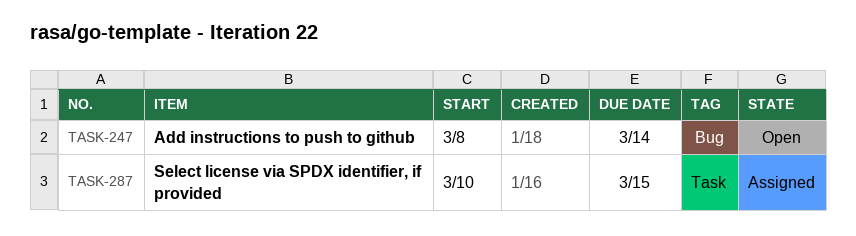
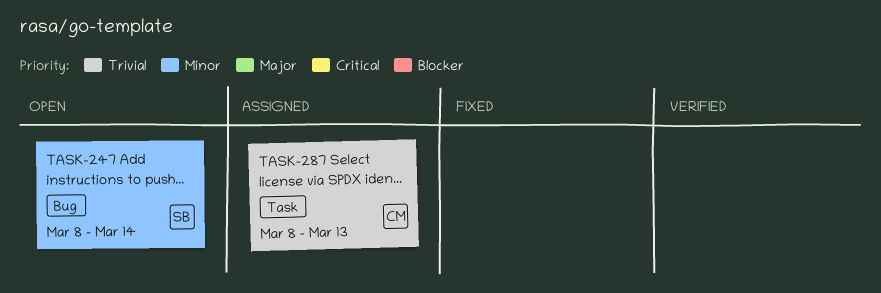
TASK-287, start: Mar 10 -> Mar 8
TASK-287, due: Mar 15 -> Mar 13

